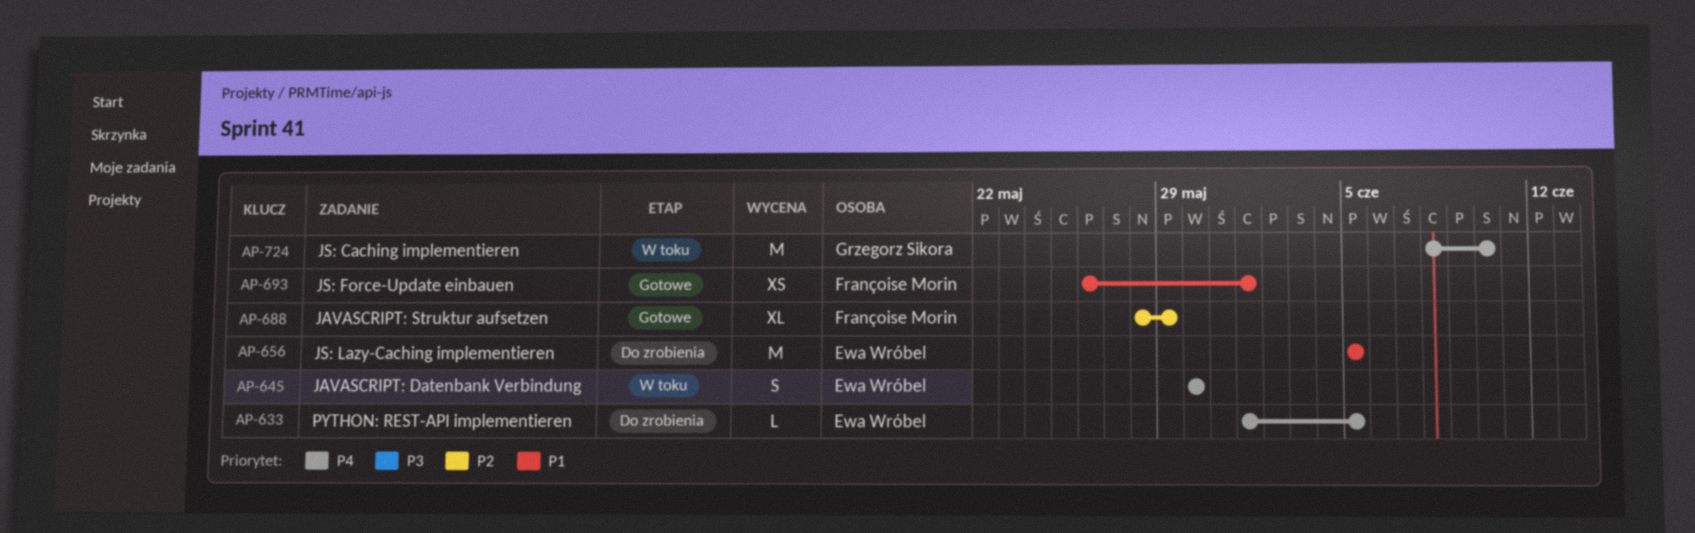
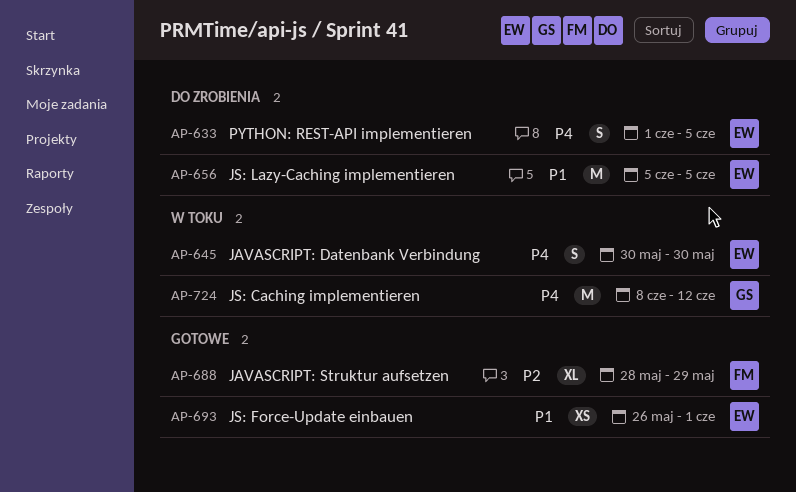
AP-633, estimate: L -> S
AP-693, owner: Françoise Morin -> Ewa Wróbel
AP-724, due: Jun 10 -> Jun 12

